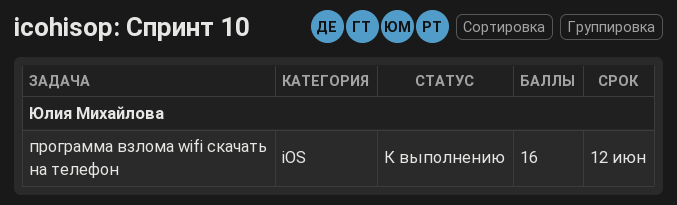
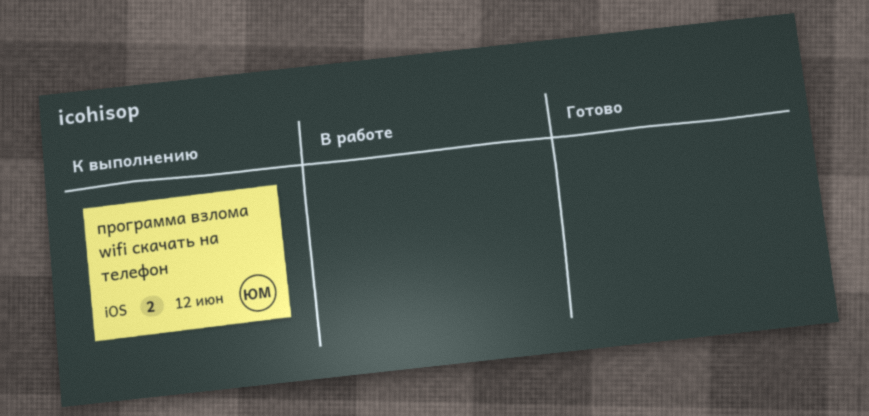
программа взлома wifi скачать на телефон, estimate: 16 -> 2

